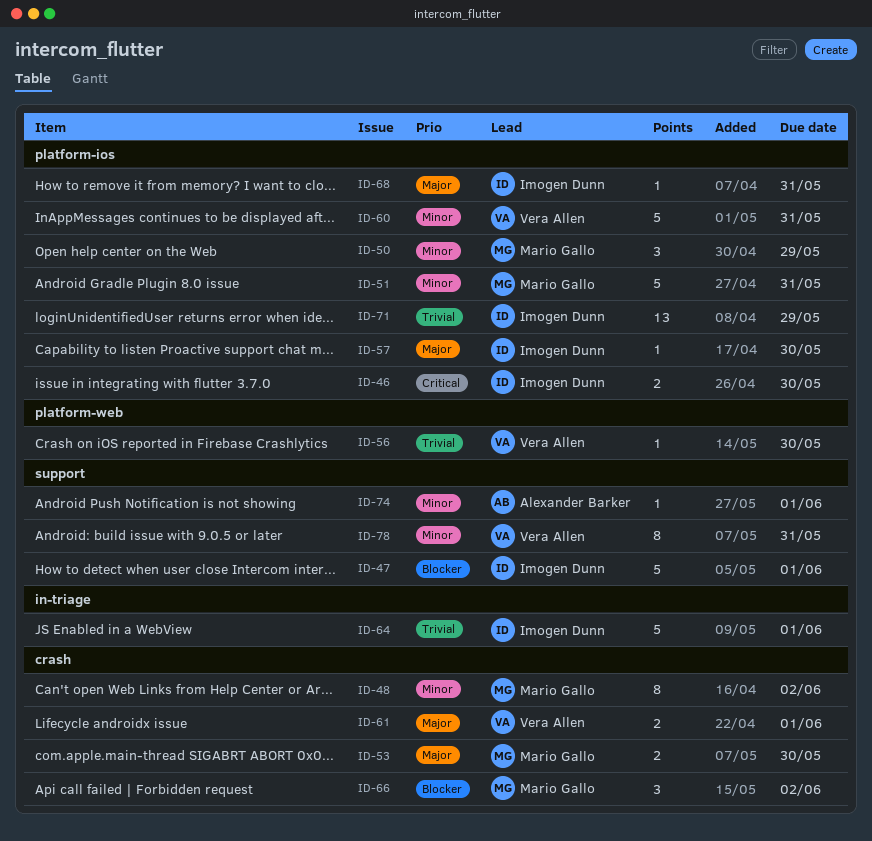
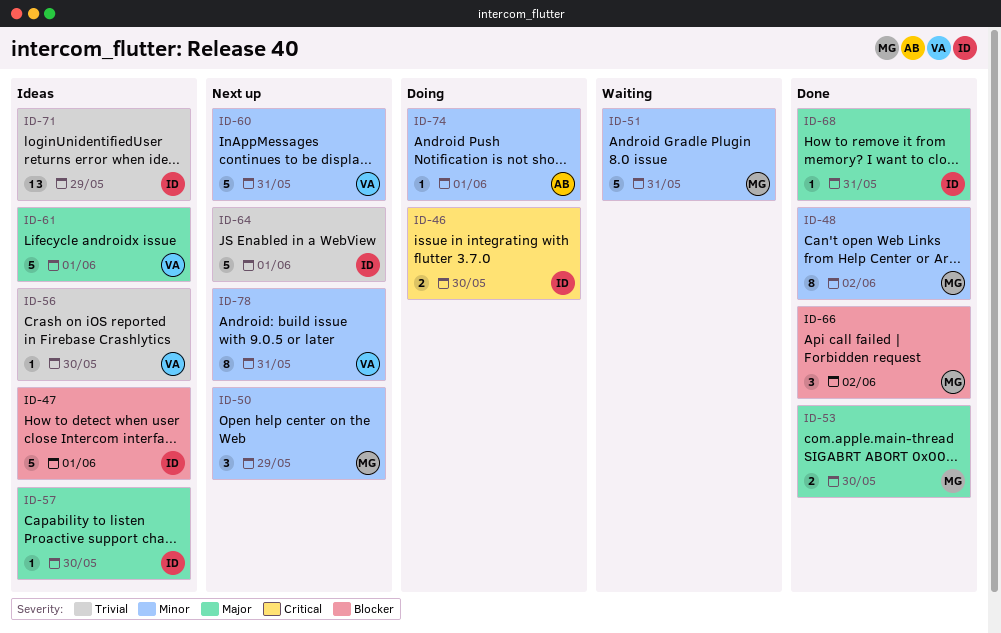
ID-61, estimate: 2 -> 5

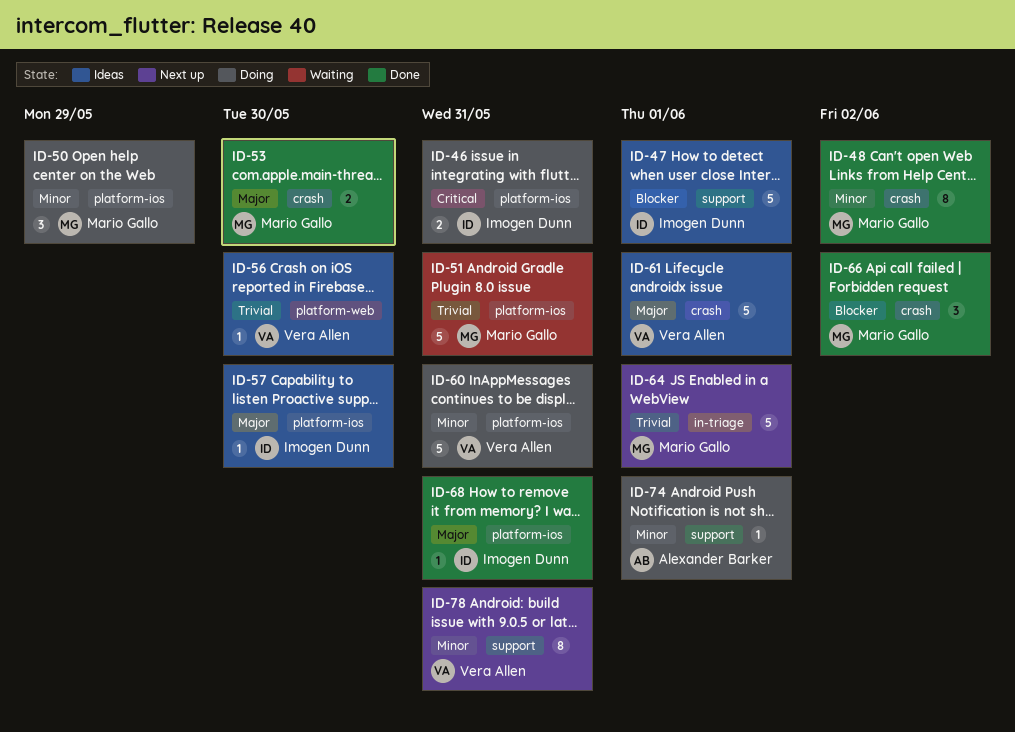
ID-46, due: May 30 -> May 31
ID-50, status: Next up -> Doing
ID-51, priority: Minor -> Trivial
ID-60, status: Next up -> Doing
ID-64, owner: Imogen Dunn -> Mario Gallo
ID-71: present -> none

